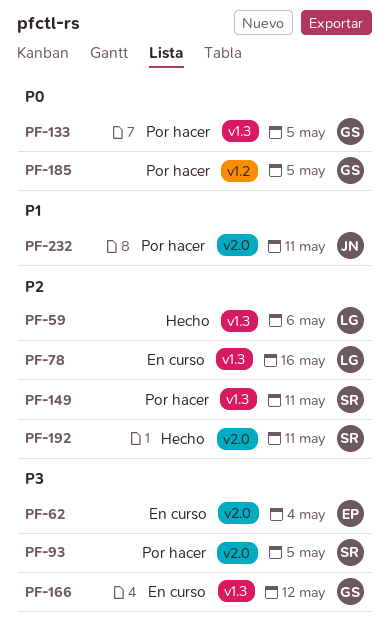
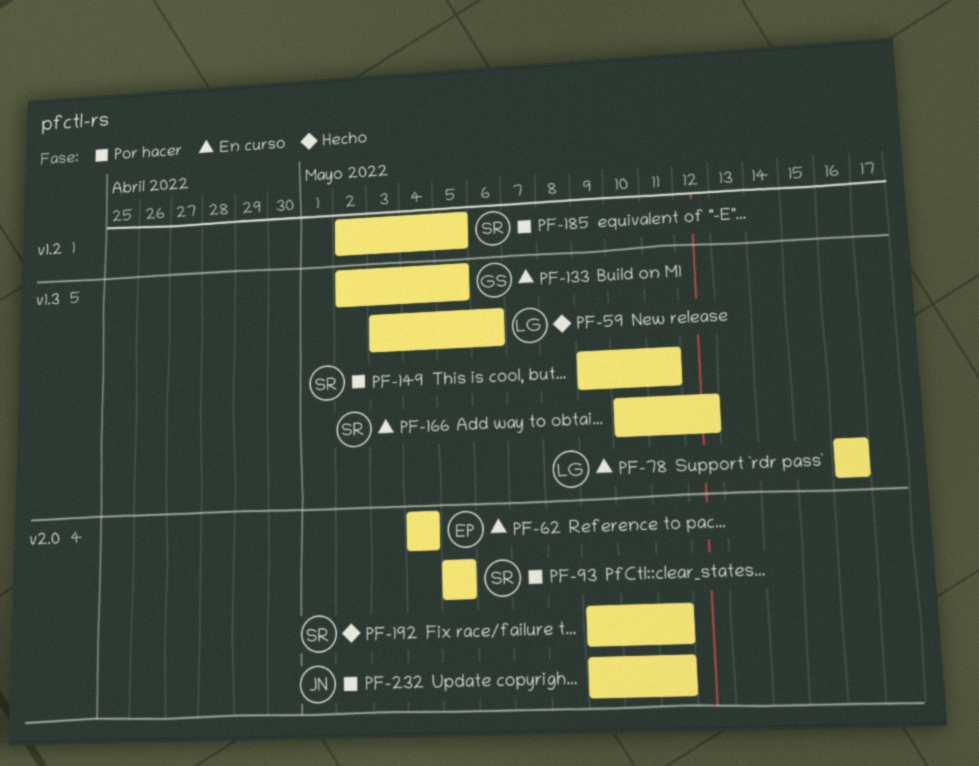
PF-133, status: Por hacer -> En curso
PF-166, owner: GS -> SR
PF-185, owner: GS -> SR

